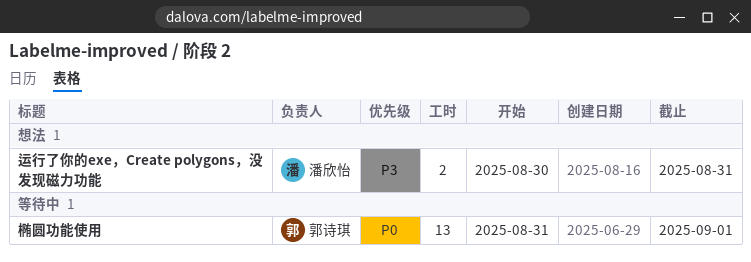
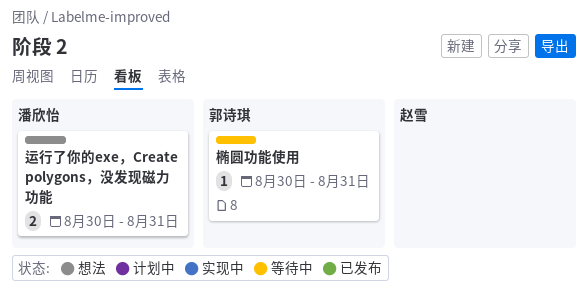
椭圆功能使用, estimate: 13 -> 1
椭圆功能使用, start: Aug 31 -> Aug 30
椭圆功能使用, due: Sep 1 -> Aug 31

